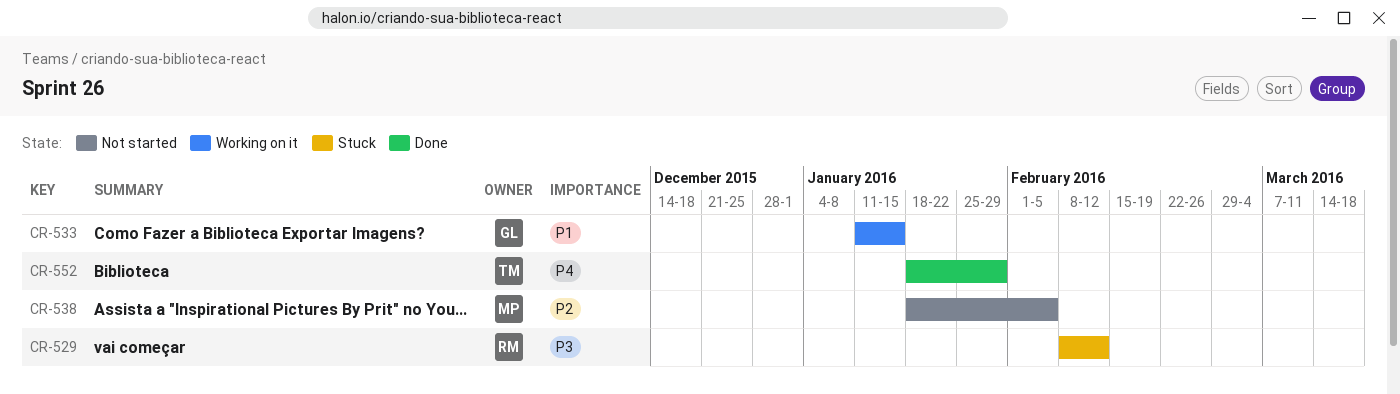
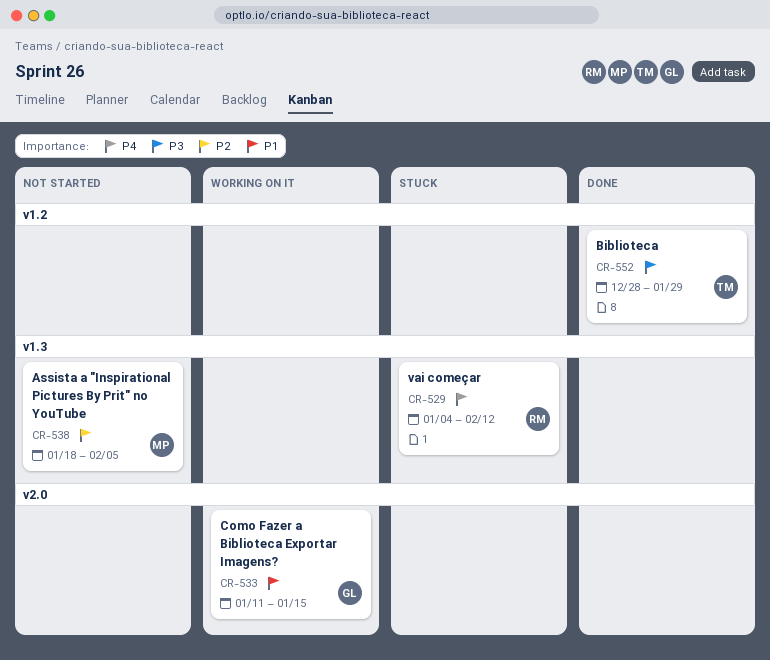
CR-529, priority: P3 -> P4
CR-529, start: Feb 8 -> Jan 4
CR-552, priority: P4 -> P3
CR-552, start: Jan 18 -> Dec 28

